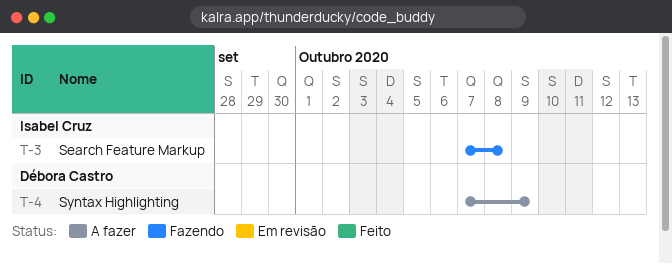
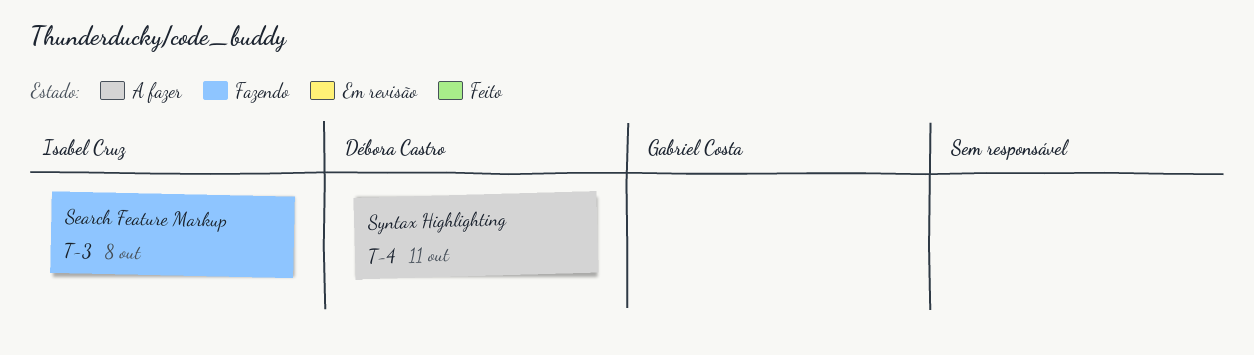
T-4, due: Oct 9 -> Oct 11

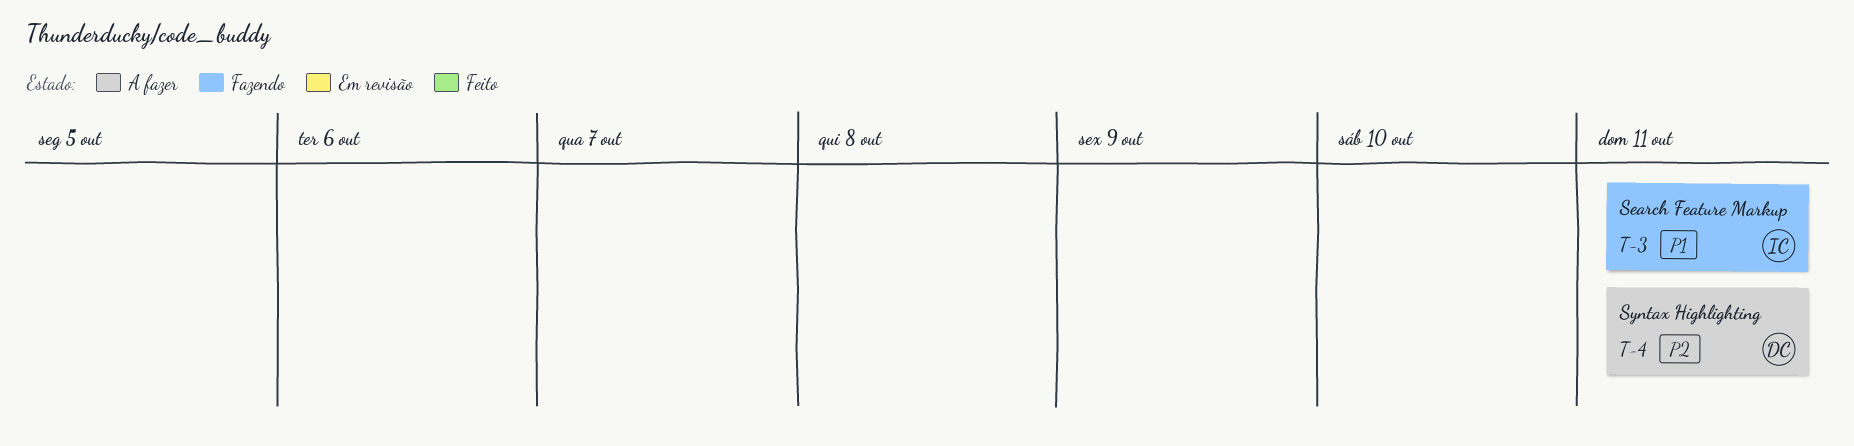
T-3, due: Oct 8 -> Oct 11

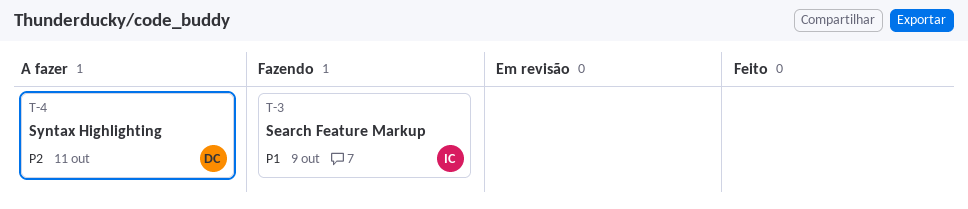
T-3, due: Oct 11 -> Oct 9

